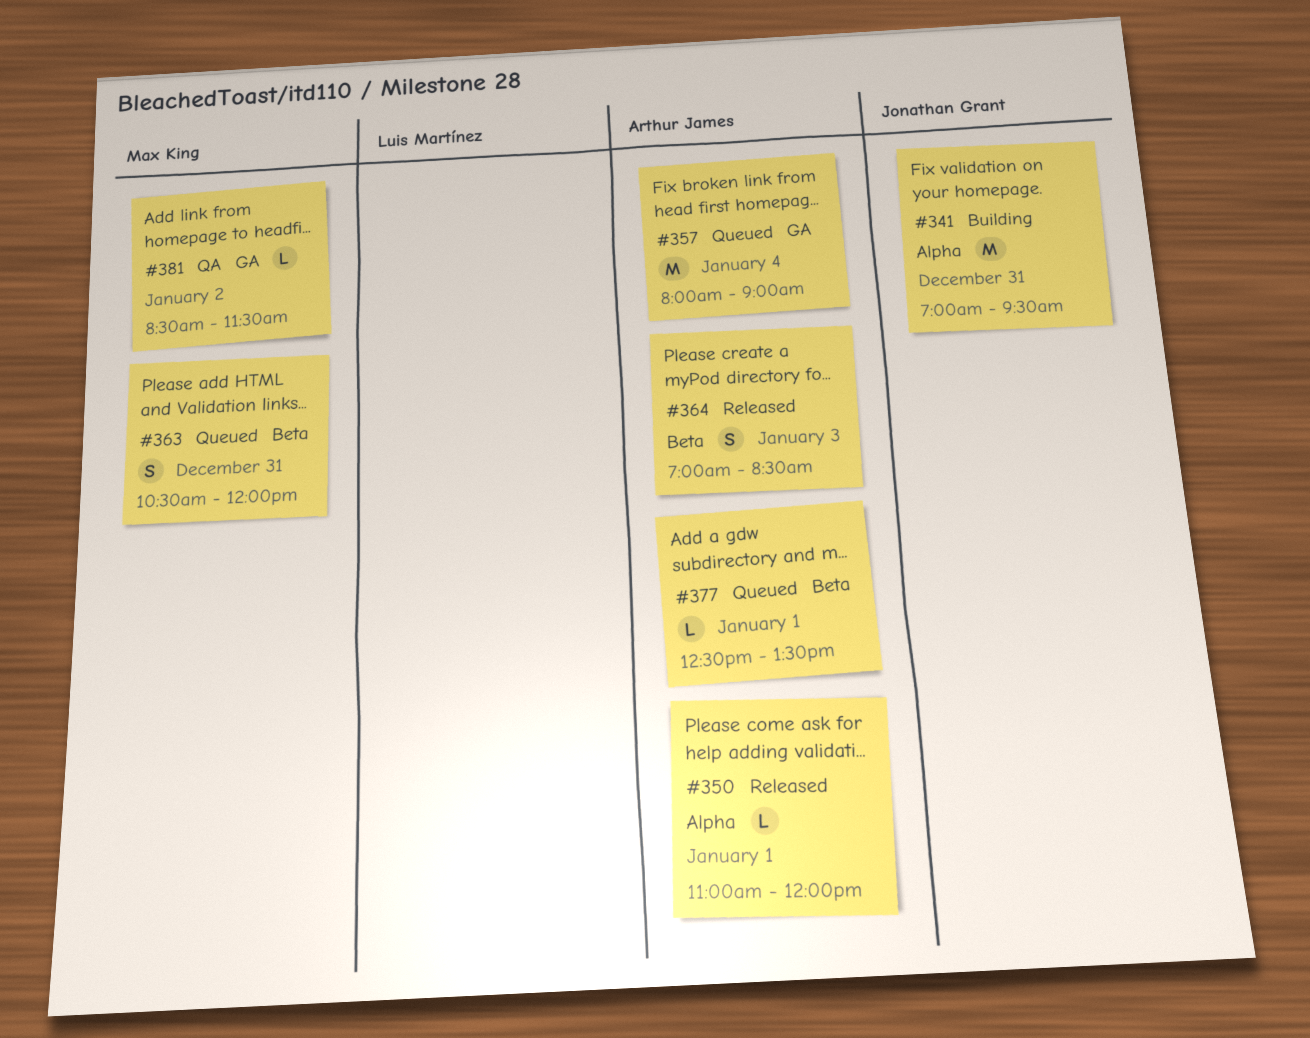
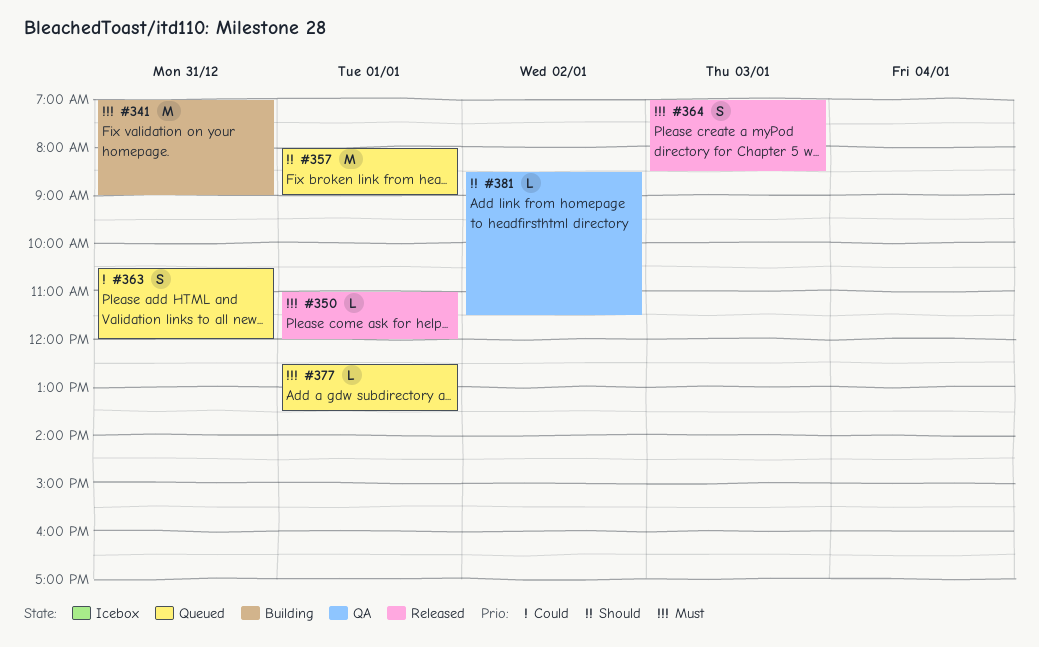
#341, ends: 09:30 -> 09:00
#357, day: Jan 4 -> Jan 1

